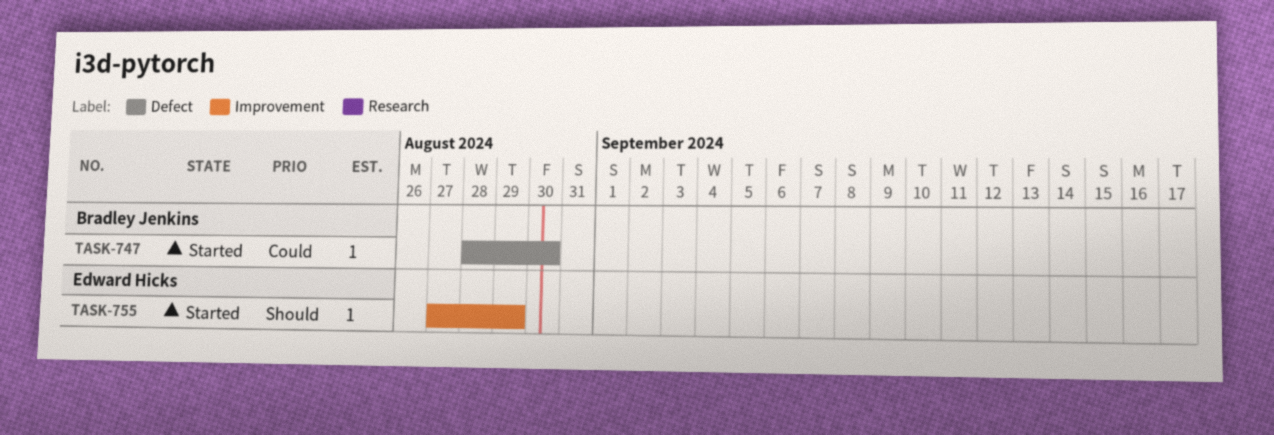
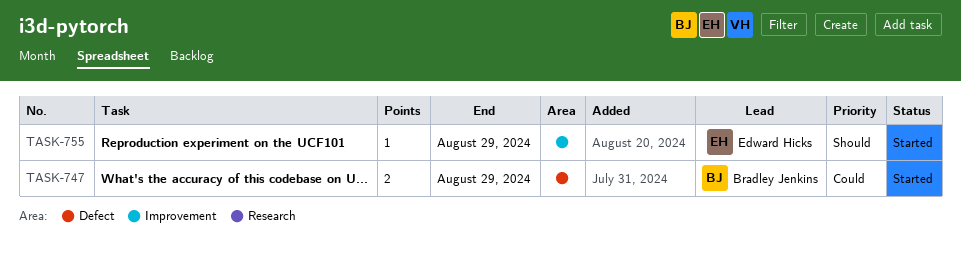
TASK-747, estimate: 1 -> 2
TASK-747, due: Aug 30 -> Aug 29

